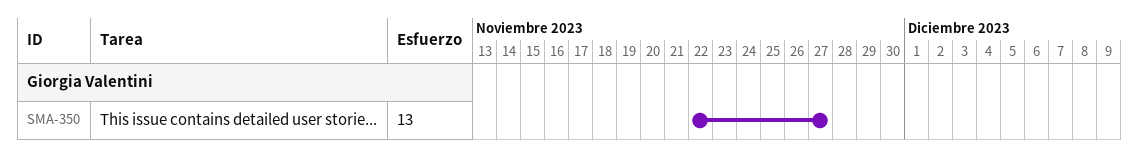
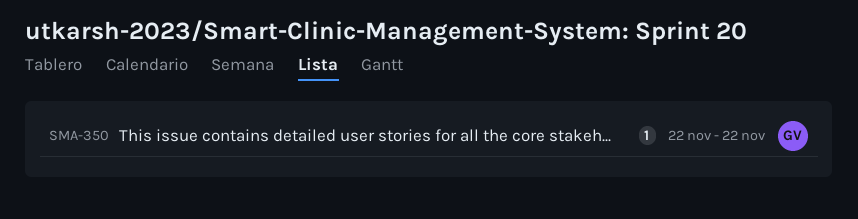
SMA-350, estimate: 13 -> 1
SMA-350, due: Nov 27 -> Nov 22

